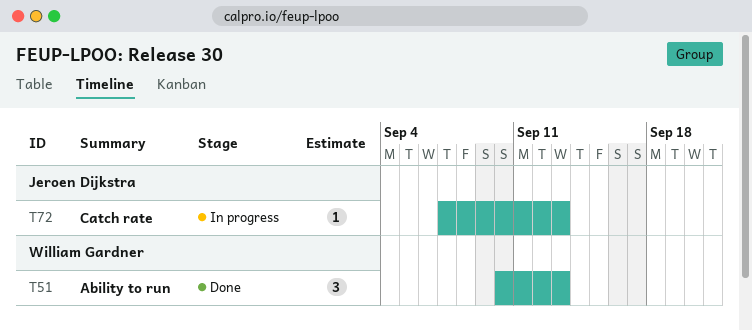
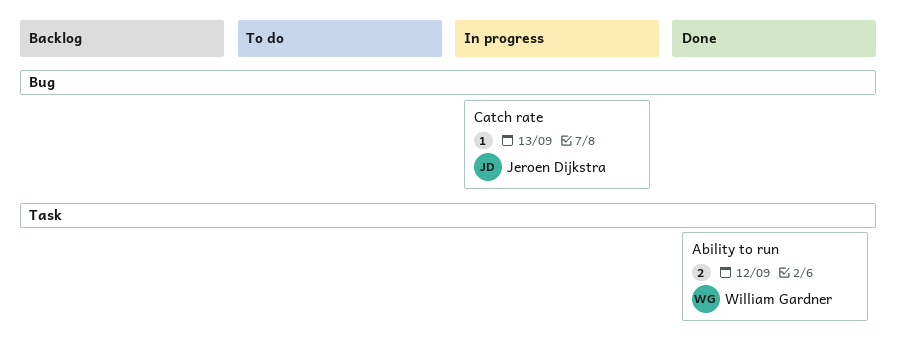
Ability to run, estimate: 3 -> 2
Ability to run, due: Sep 13 -> Sep 12

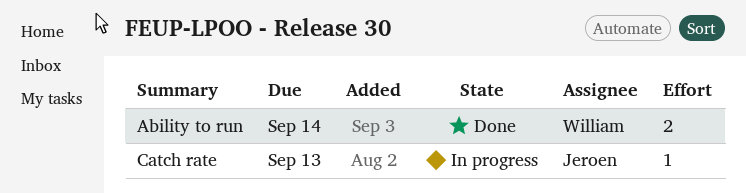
Ability to run, due: Sep 12 -> Sep 14

